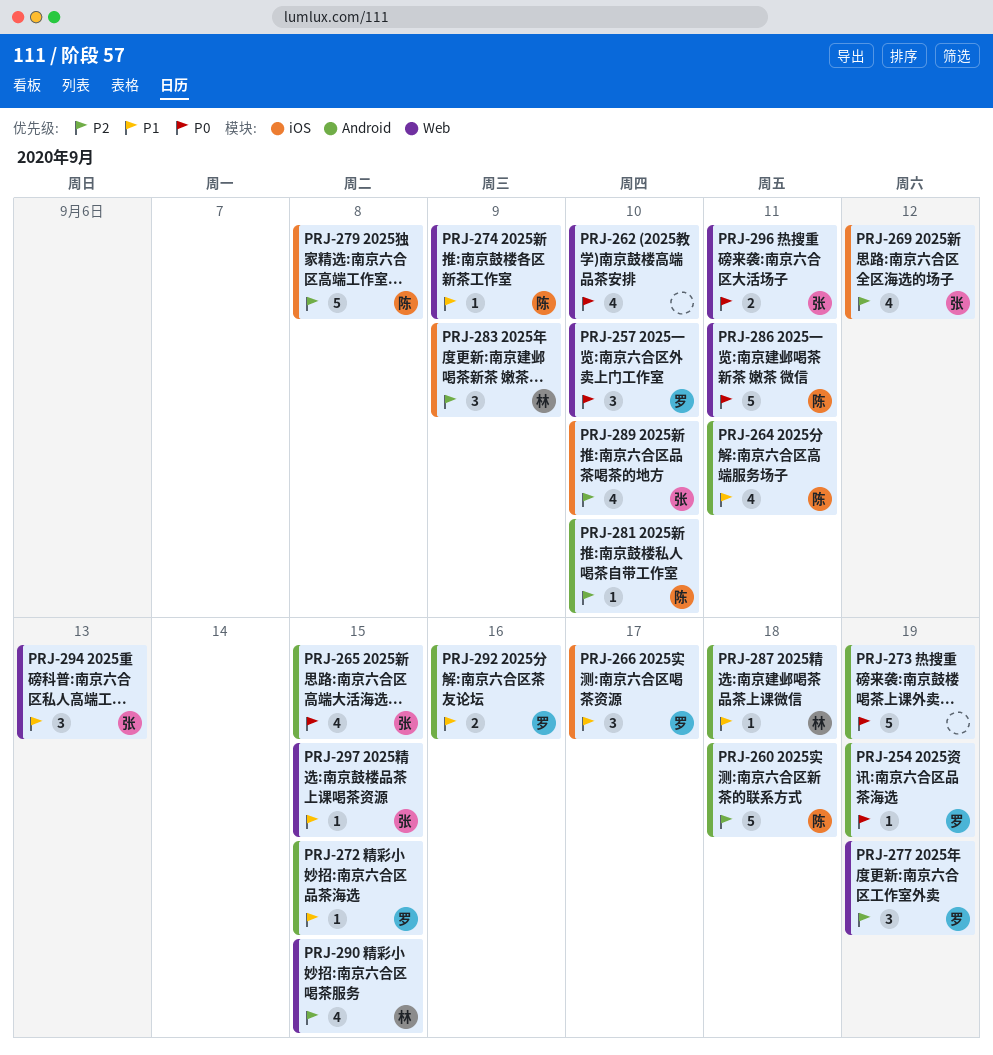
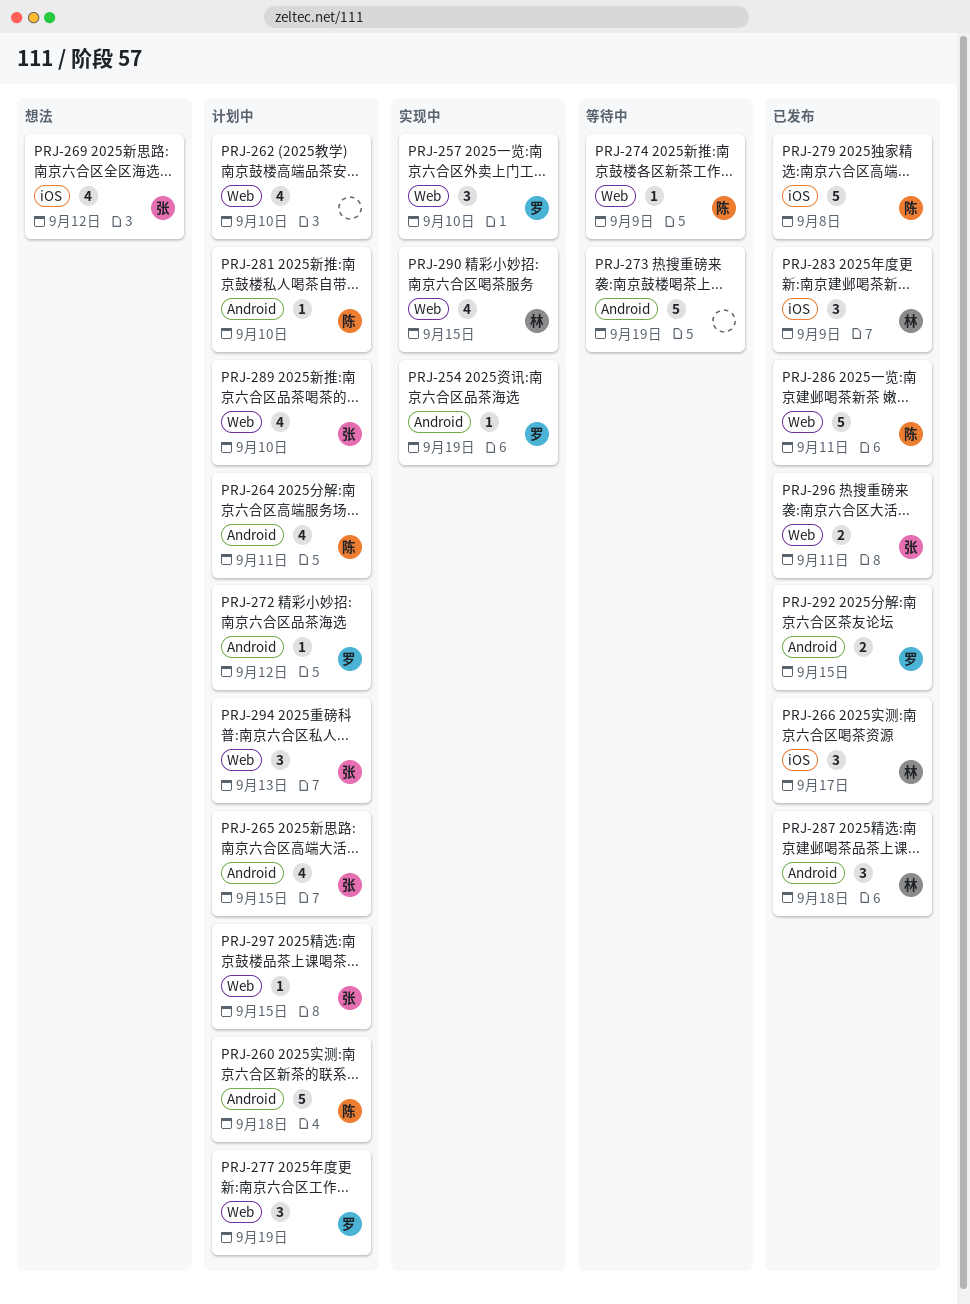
PRJ-266, owner: 罗 -> 林
PRJ-272, due: Sep 15 -> Sep 12
PRJ-287, estimate: 1 -> 3
PRJ-289, label: iOS -> Web
PRJ-292, due: Sep 16 -> Sep 15

